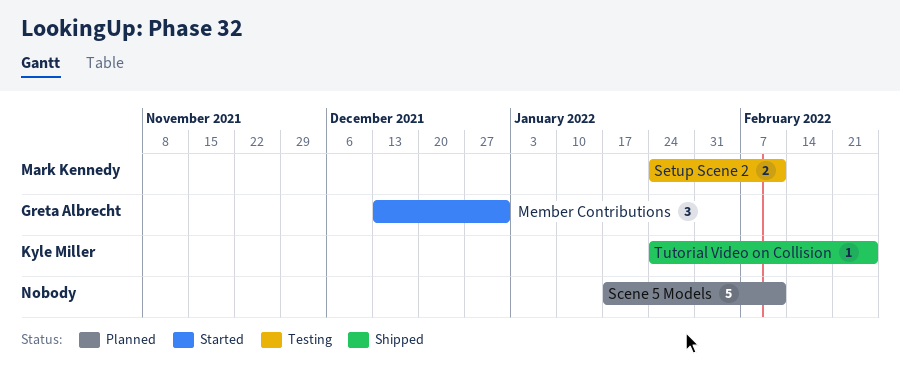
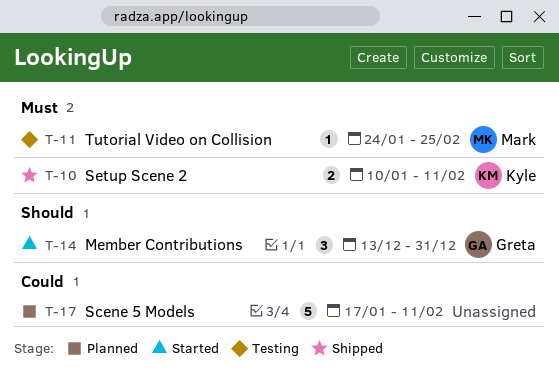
Setup Scene 2, status: Testing -> Shipped
Setup Scene 2, owner: Mark Kennedy -> Kyle Miller
Setup Scene 2, start: Jan 24 -> Jan 10
Tutorial Video on Collision, status: Shipped -> Testing
Tutorial Video on Collision, owner: Kyle Miller -> Mark Kennedy

